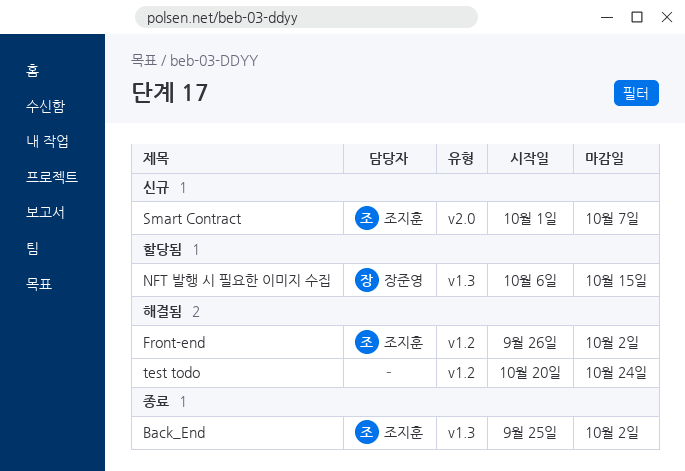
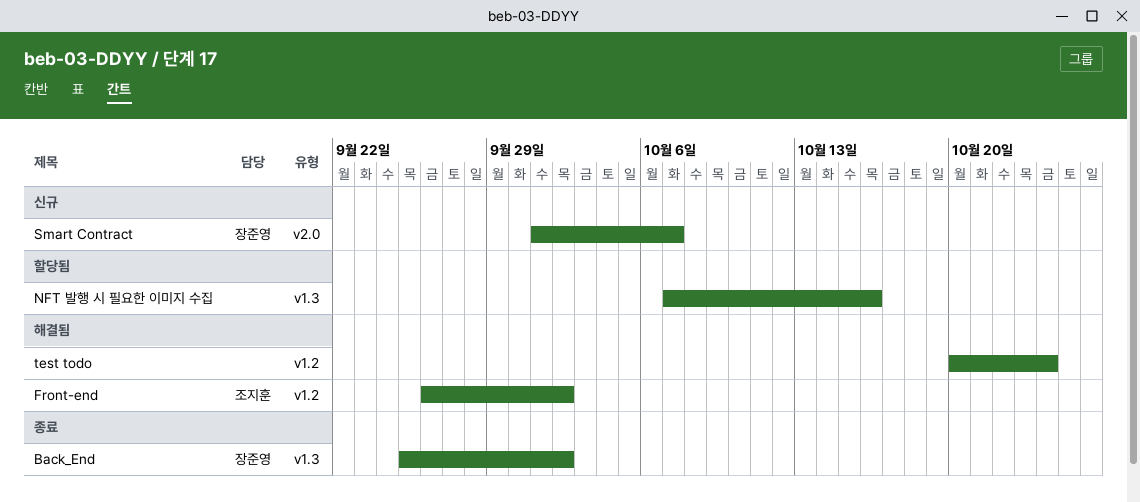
Back_End, owner: 조지훈 -> 장준영
NFT 발행 시 필요한 이미지 수집, owner: 장준영 -> none
NFT 발행 시 필요한 이미지 수집, start: Oct 6 -> Oct 7
NFT 발행 시 필요한 이미지 수집, due: Oct 15 -> Oct 16
Smart Contract, owner: 조지훈 -> 장준영

